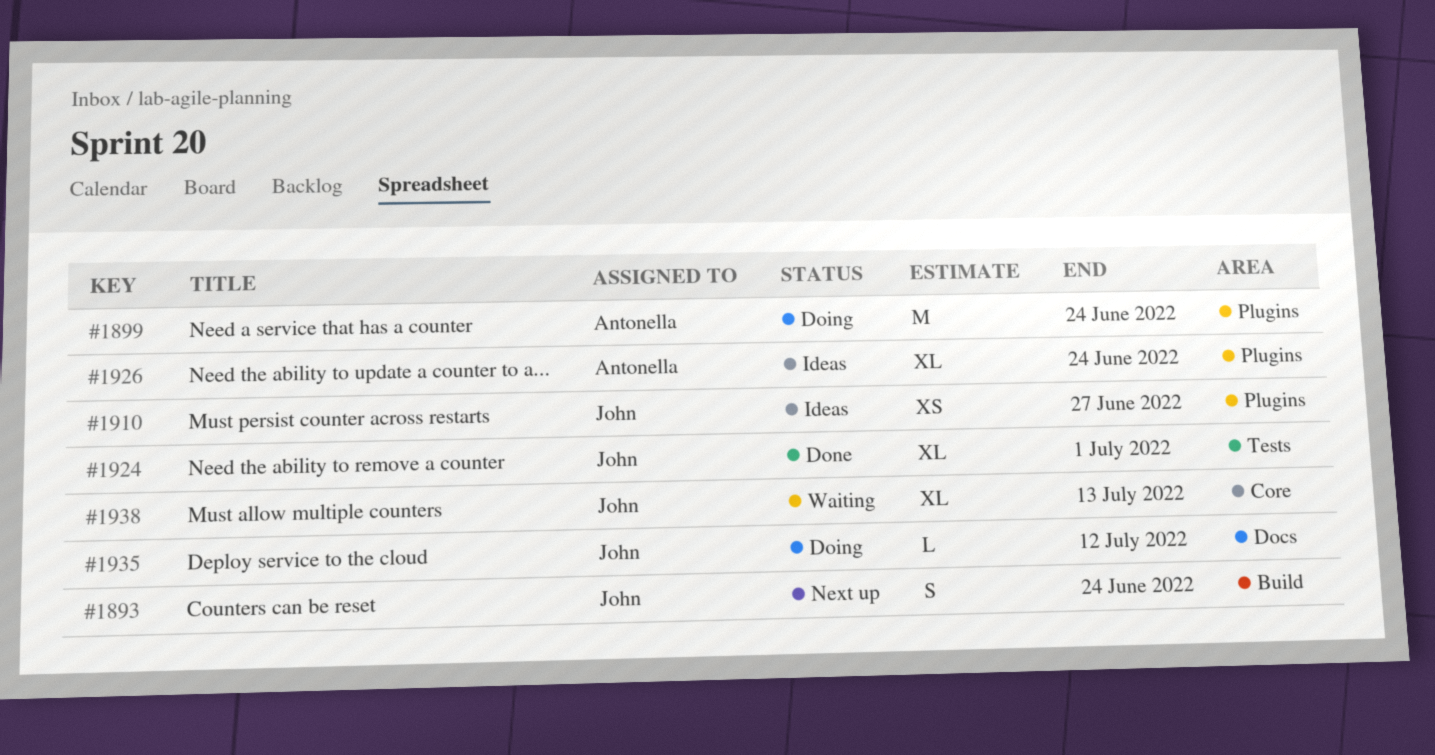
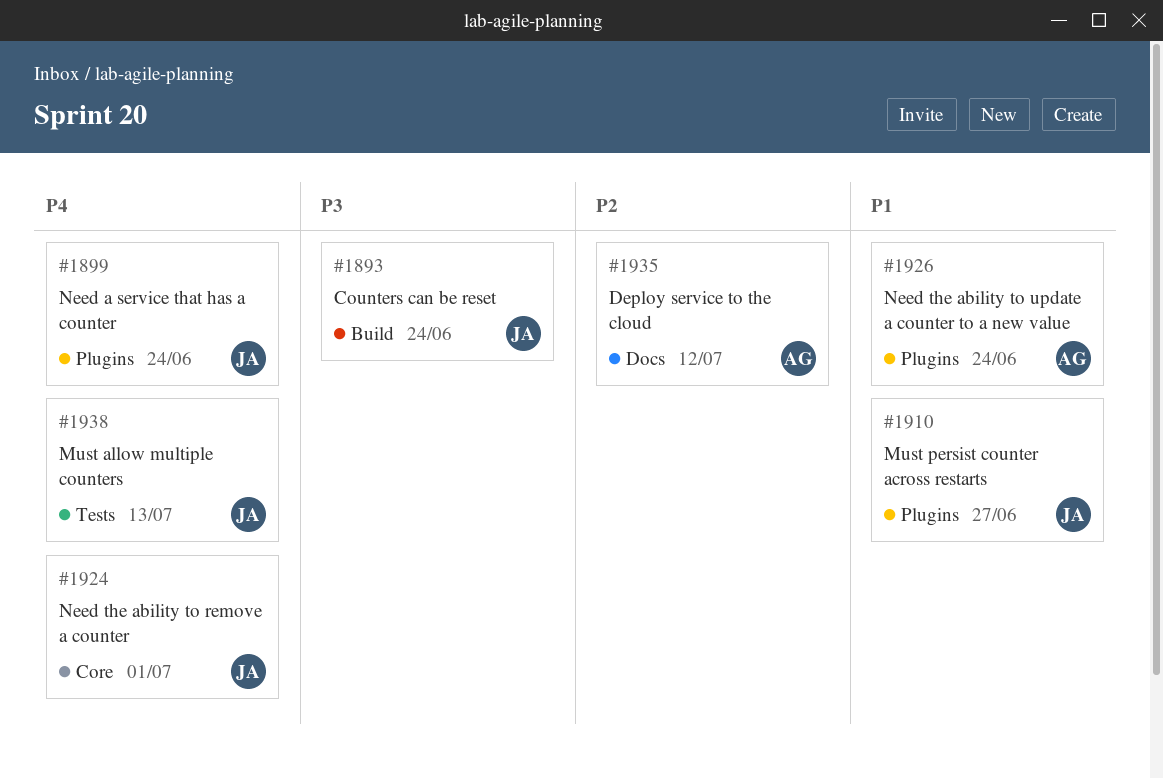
#1899, owner: Antonella -> John
#1924, label: Tests -> Core
#1935, owner: John -> Antonella
#1938, label: Core -> Tests

